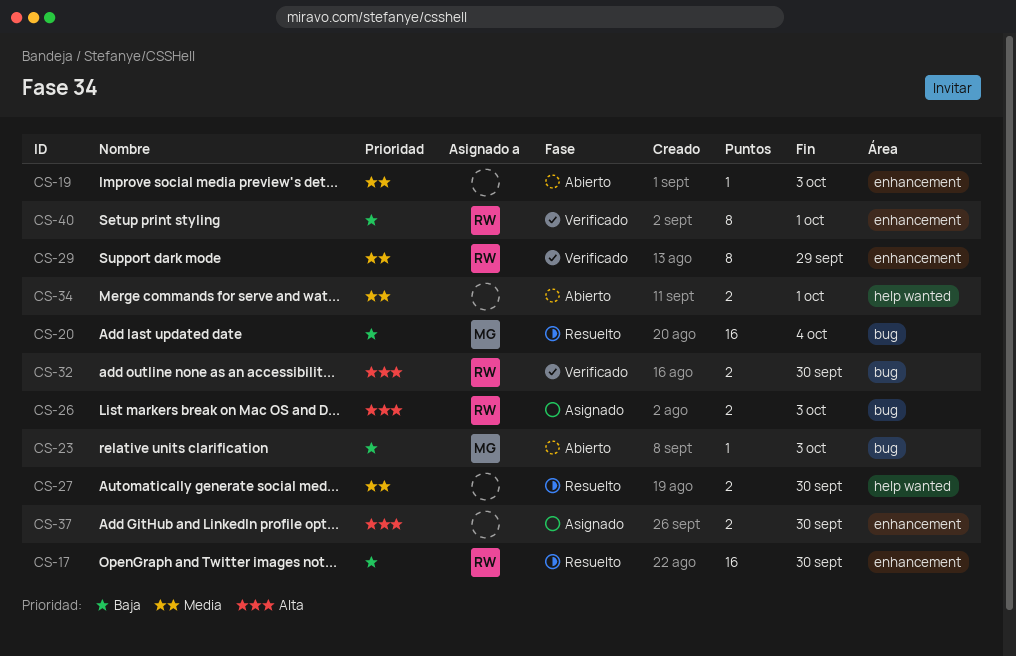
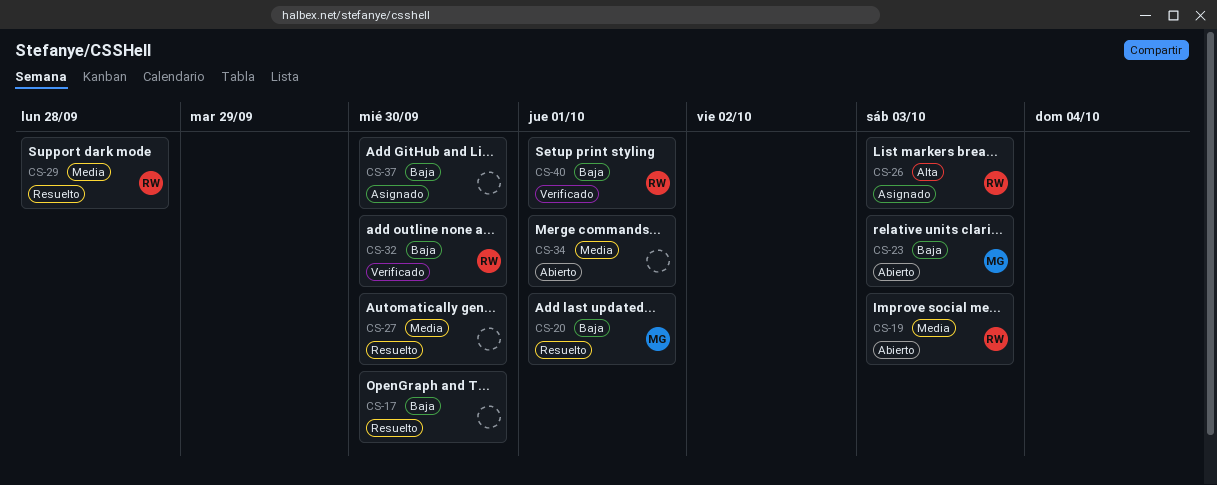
CS-17, owner: RW -> none
CS-19, owner: none -> RW
CS-20, due: Oct 4 -> Oct 1
CS-29, status: Verificado -> Resuelto
CS-29, due: Sep 29 -> Sep 28
CS-32, priority: Alta -> Baja
CS-37, priority: Alta -> Baja

